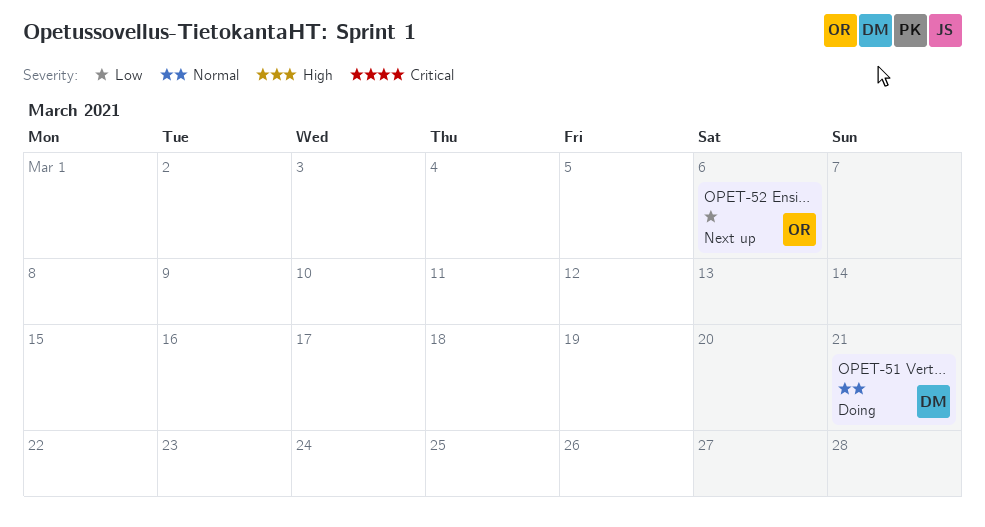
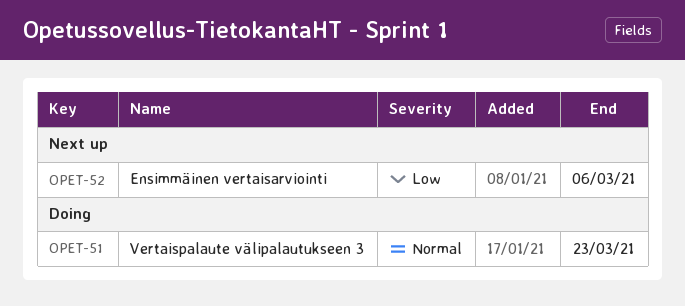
OPET-51, due: Mar 21 -> Mar 23

